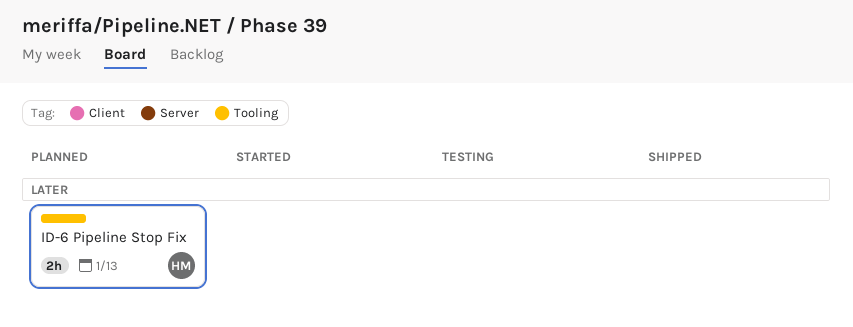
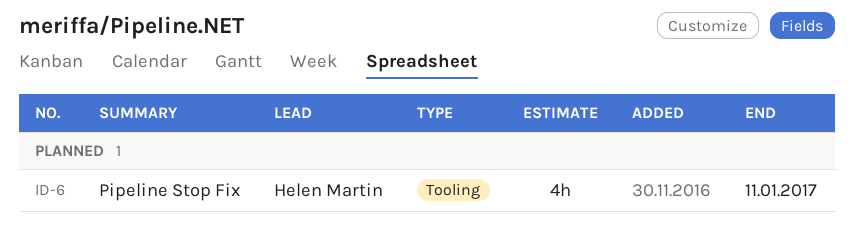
ID-6, estimate: 2h -> 4h
ID-6, due: Jan 13 -> Jan 11

